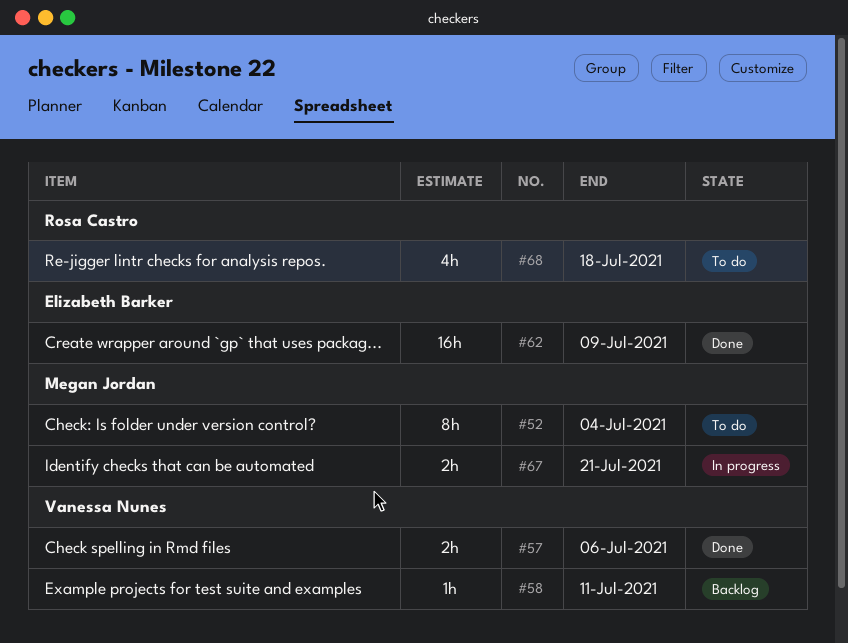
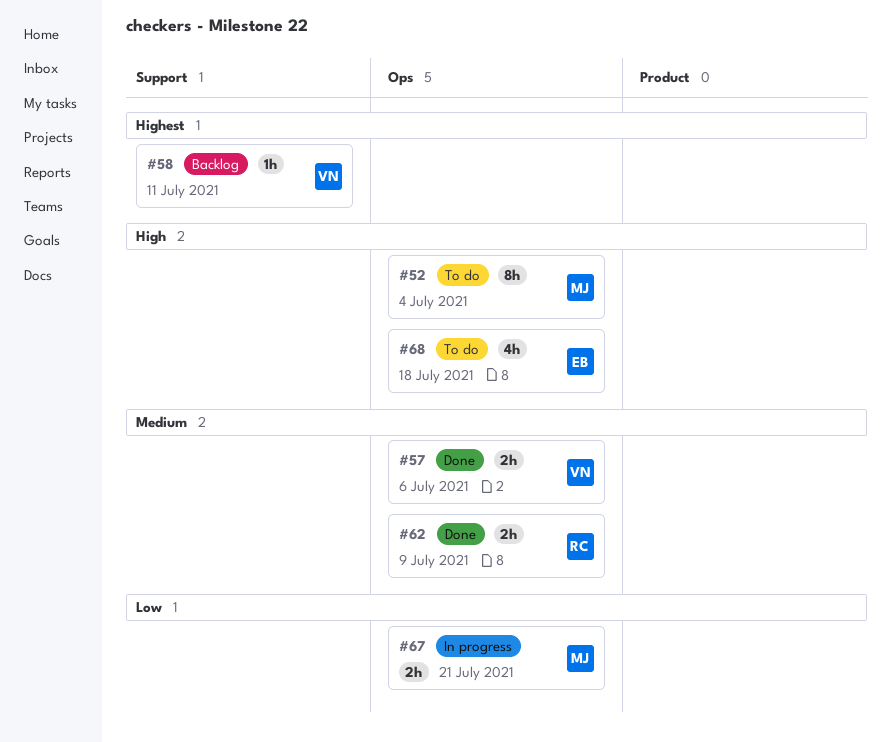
#62, owner: Elizabeth Barker -> Rosa Castro
#62, estimate: 16h -> 2h
#68, owner: Rosa Castro -> Elizabeth Barker

